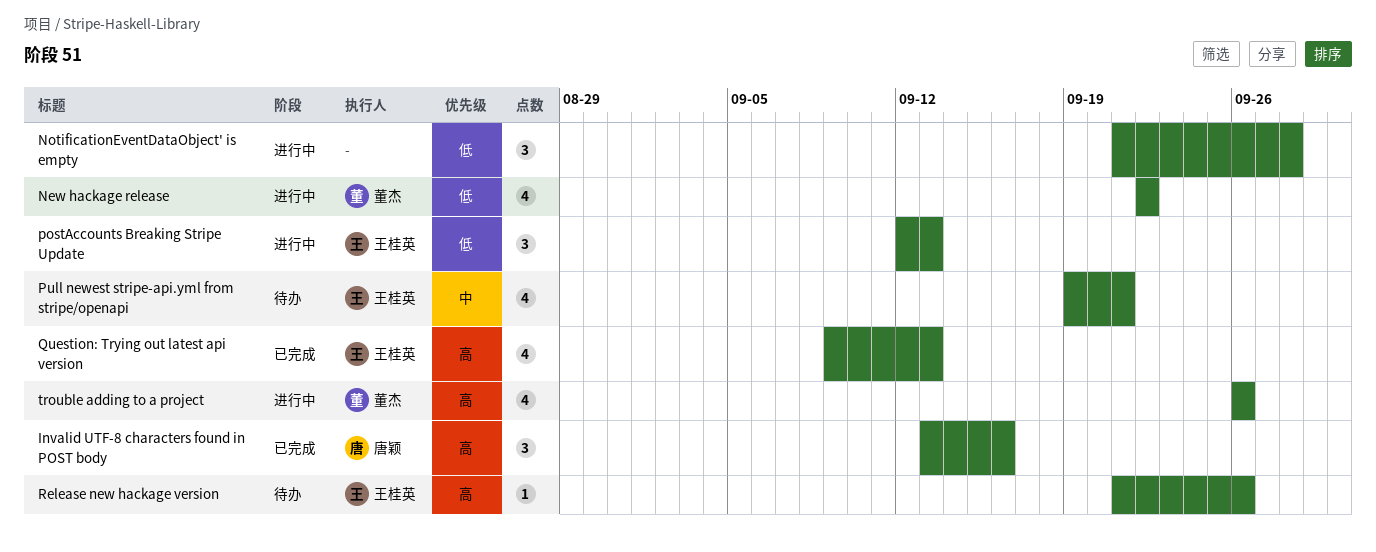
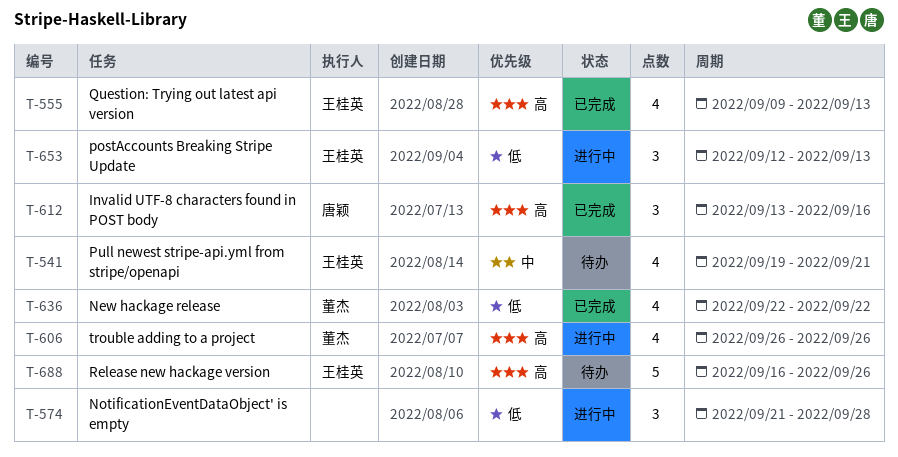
New hackage release, status: 进行中 -> 已完成
Release new hackage version, estimate: 1 -> 5
Release new hackage version, start: Sep 21 -> Sep 16

